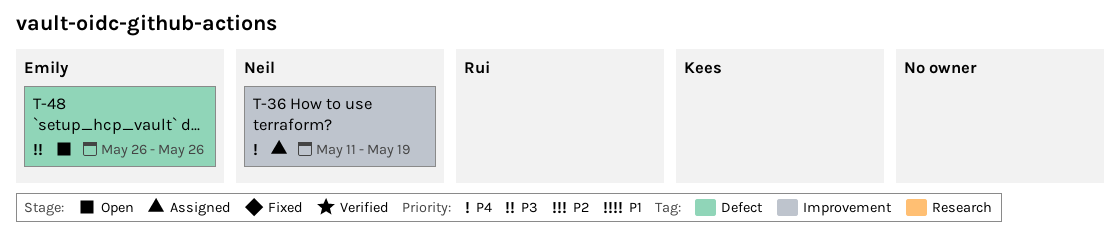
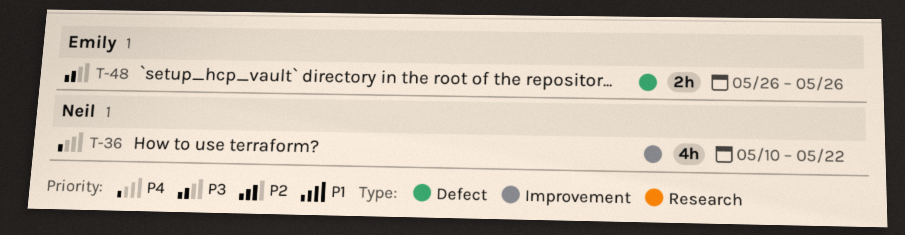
T-36, start: May 11 -> May 10
T-36, due: May 19 -> May 22

